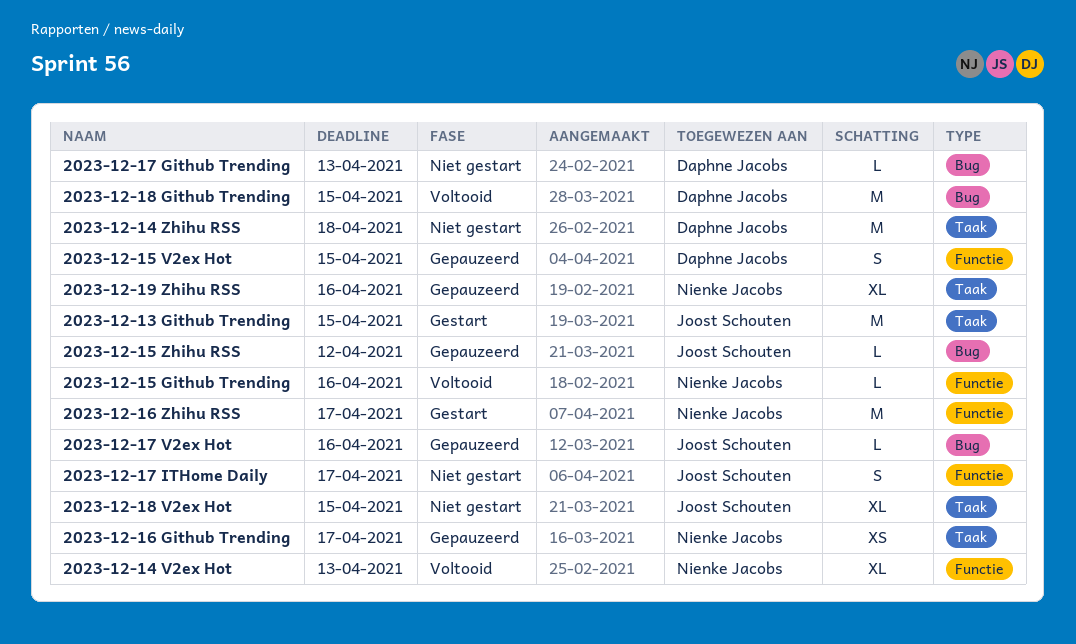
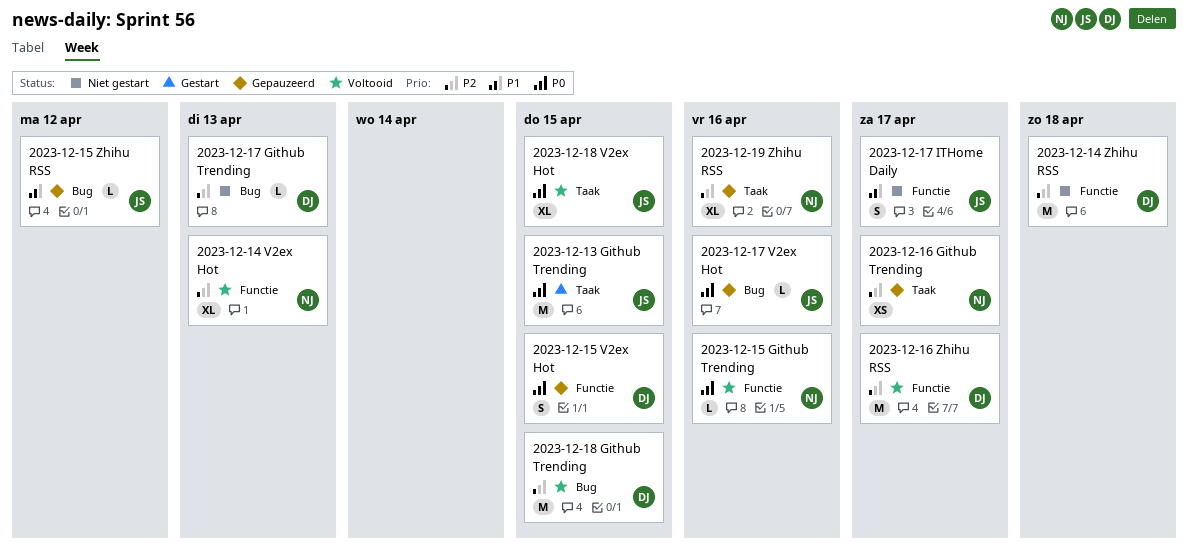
2023-12-14 Zhihu RSS, label: Taak -> Functie
2023-12-16 Zhihu RSS, status: Gestart -> Voltooid
2023-12-16 Zhihu RSS, owner: Nienke Jacobs -> Daphne Jacobs
2023-12-18 V2ex Hot, status: Niet gestart -> Voltooid

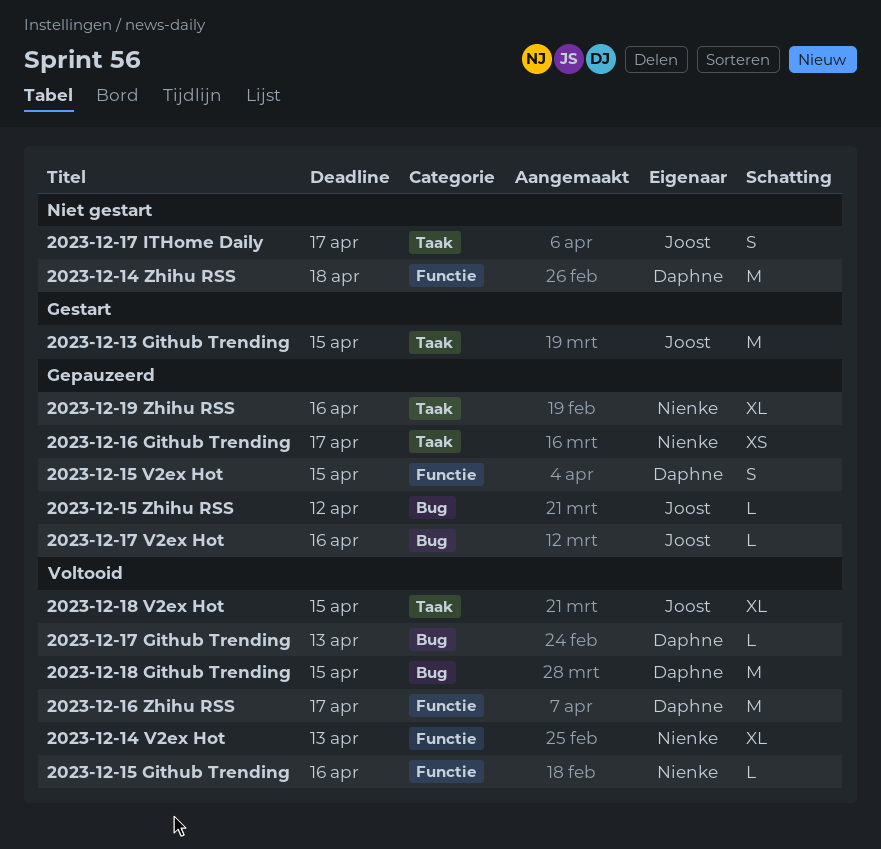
2023-12-17 Github Trending, status: Niet gestart -> Voltooid
2023-12-17 ITHome Daily, label: Functie -> Taak

